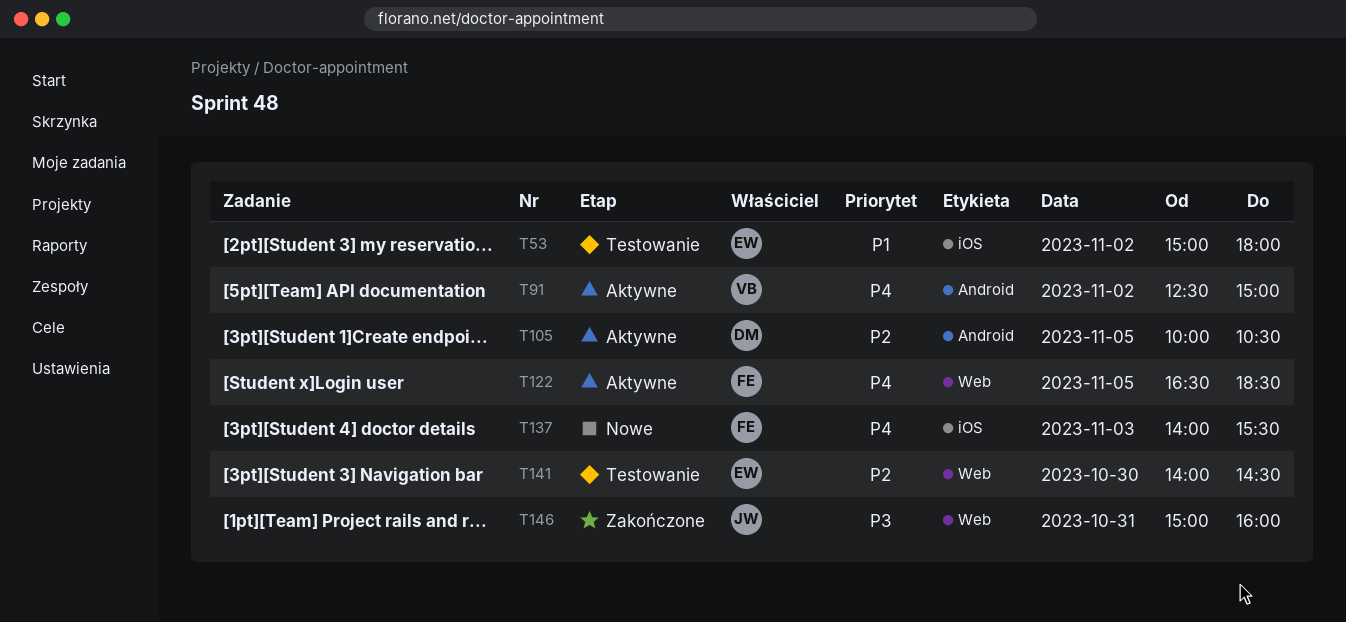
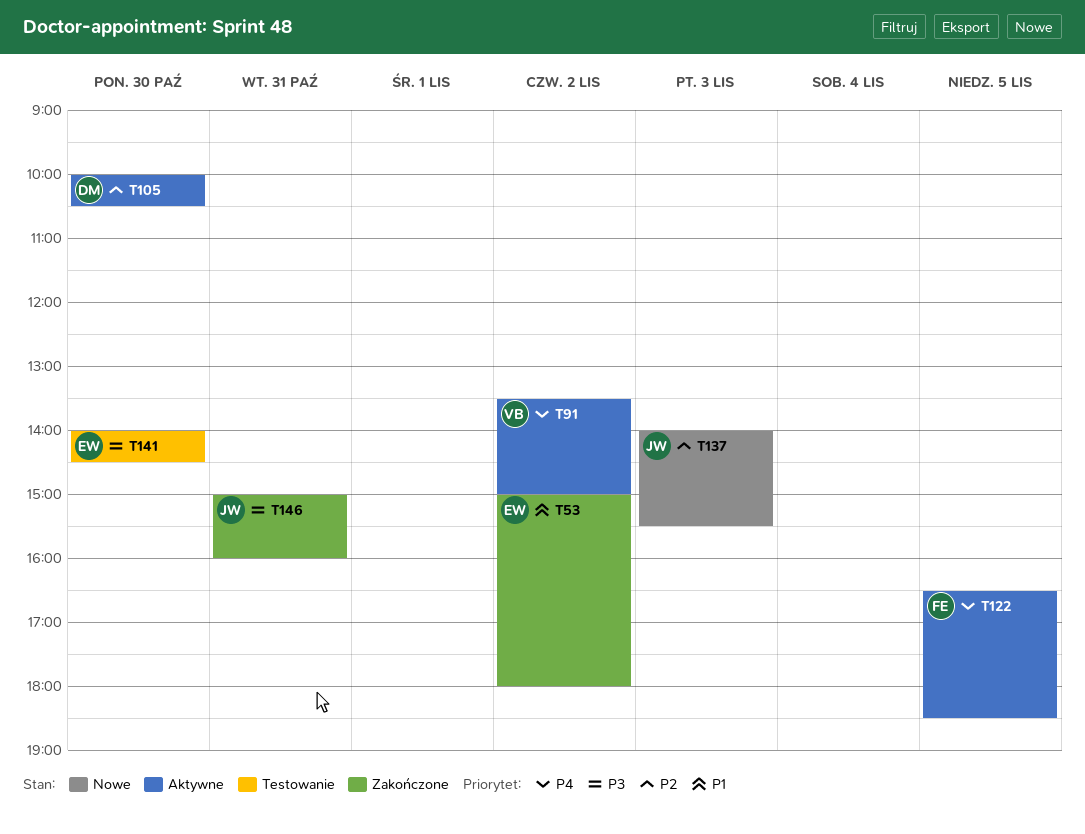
T53, status: Testowanie -> Zakończone
T91, begins: 12:30 -> 13:30
T105, day: Nov 5 -> Oct 30
T137, owner: FE -> JW
T137, priority: P4 -> P2
T141, priority: P2 -> P3

